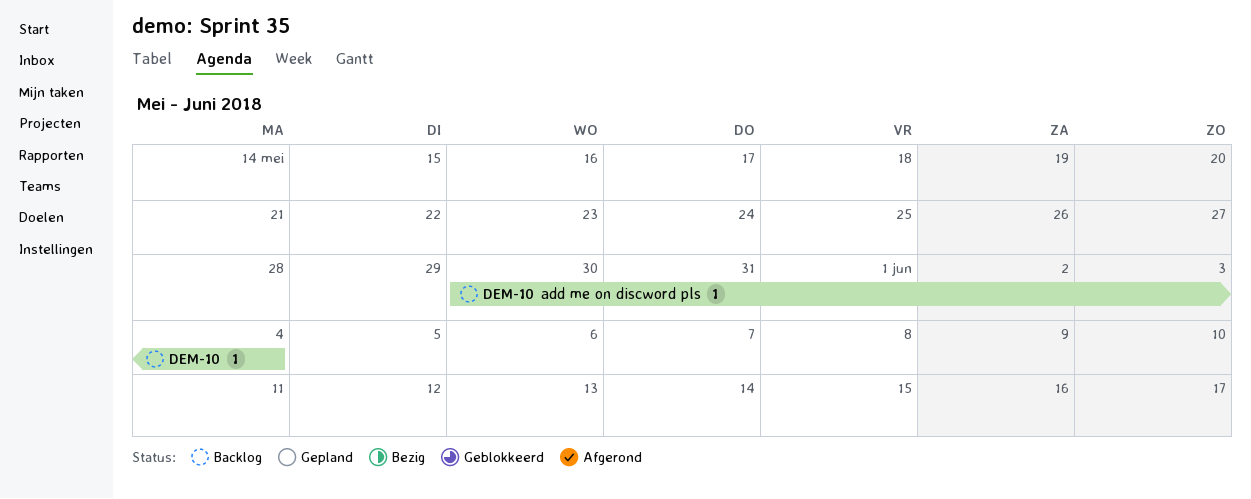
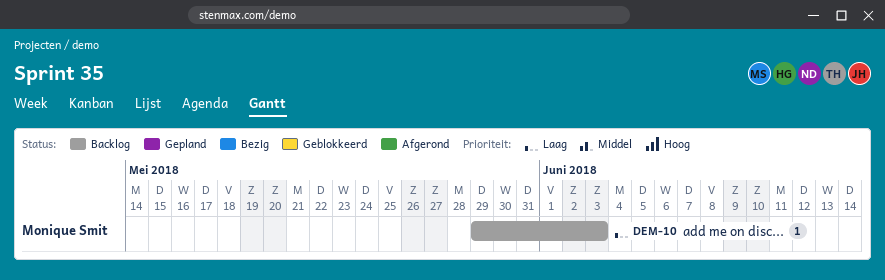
DEM-10, start: May 30 -> May 29
DEM-10, due: Jun 4 -> Jun 3

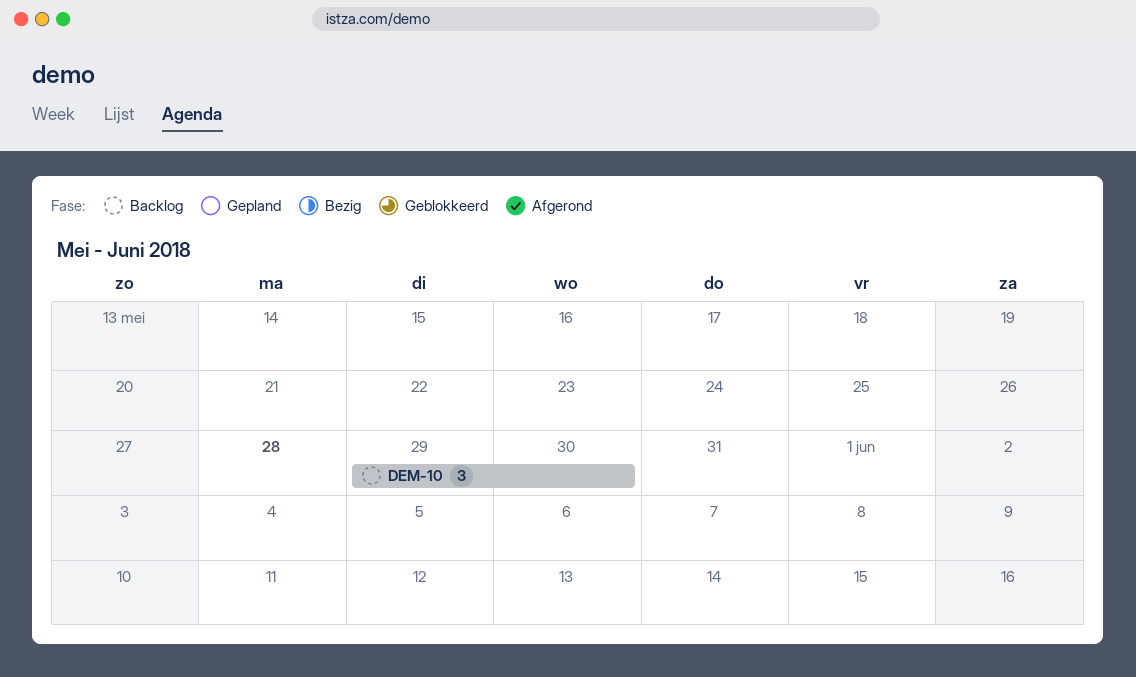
DEM-10, estimate: 1 -> 3
DEM-10, due: Jun 3 -> May 30

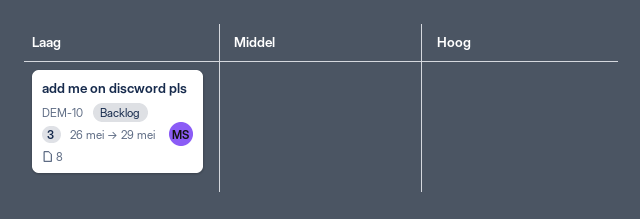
DEM-10, start: May 29 -> May 26
DEM-10, due: May 30 -> May 29

